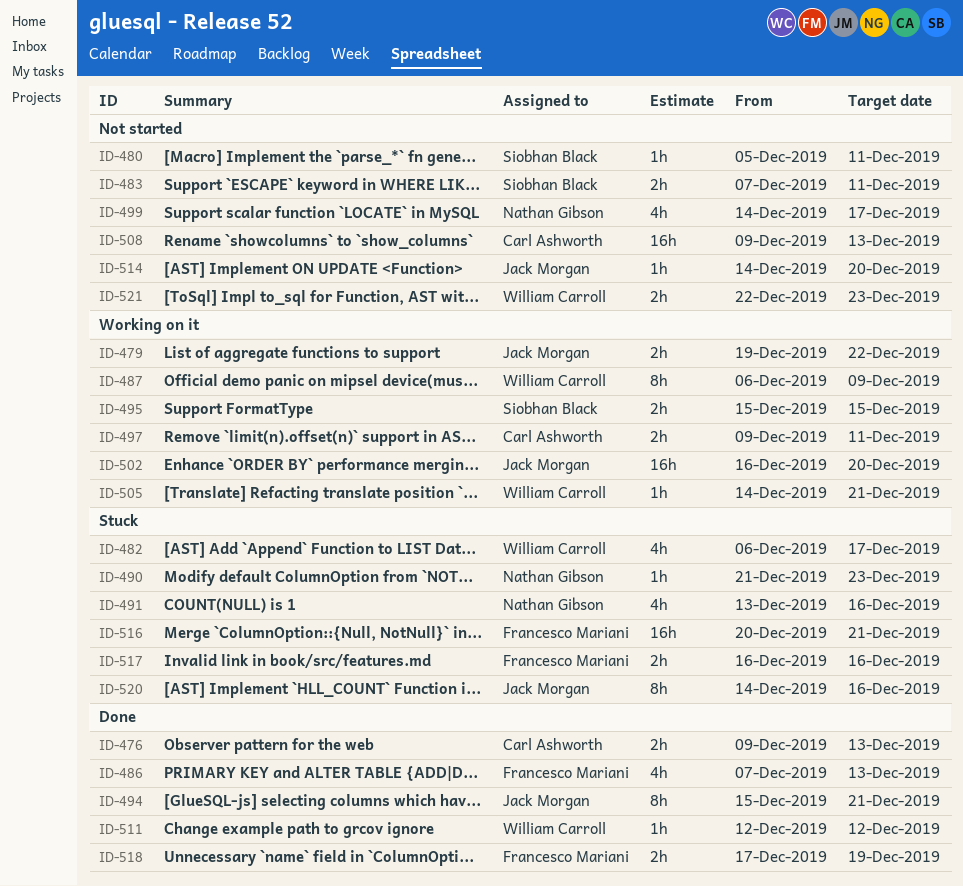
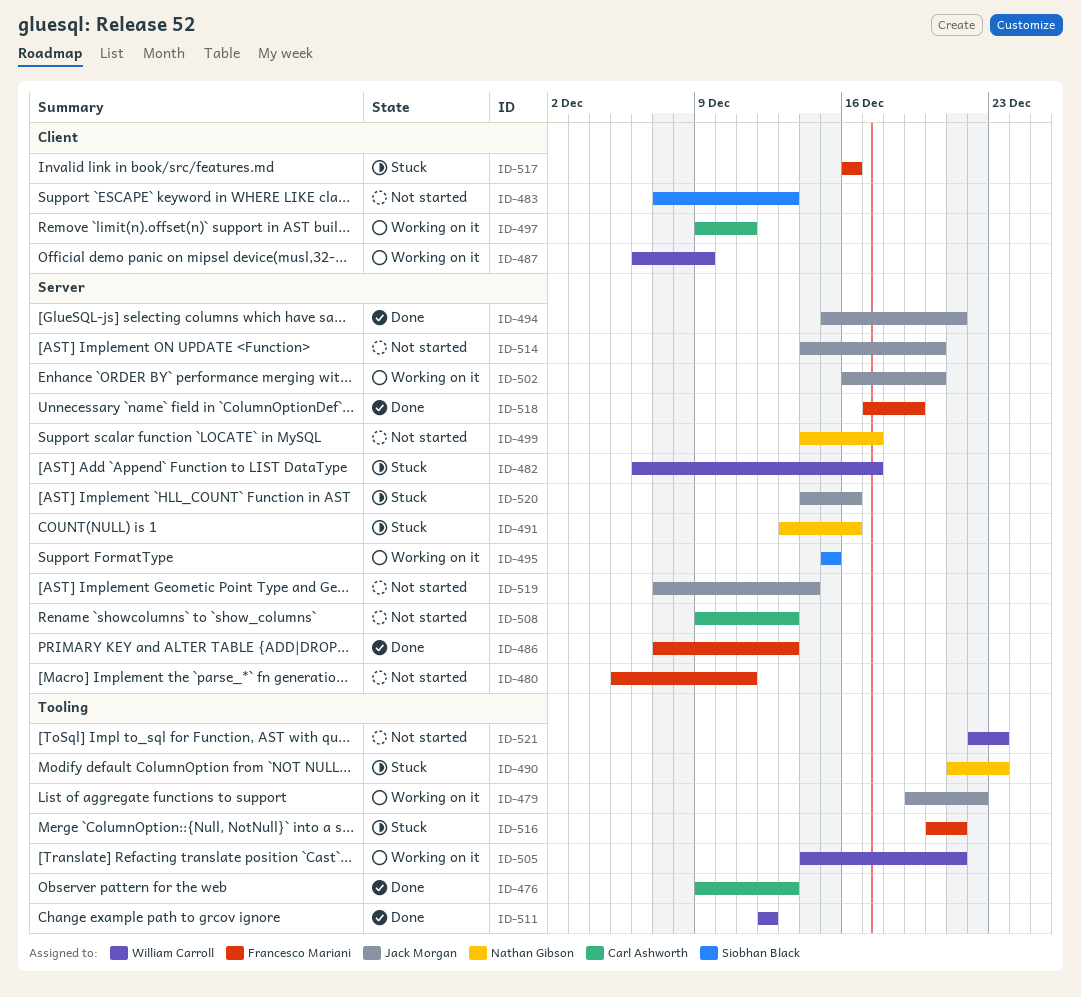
ID-480, owner: Siobhan Black -> Francesco Mariani
ID-483, due: Dec 11 -> Dec 13
ID-519: none -> present

